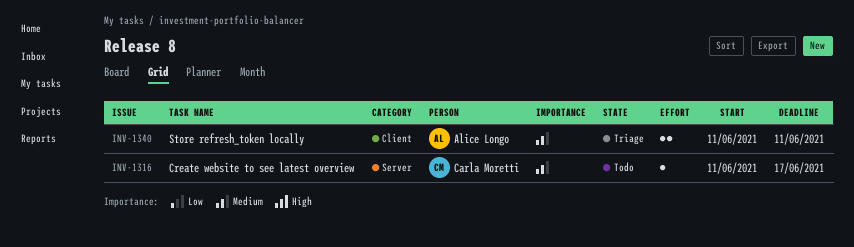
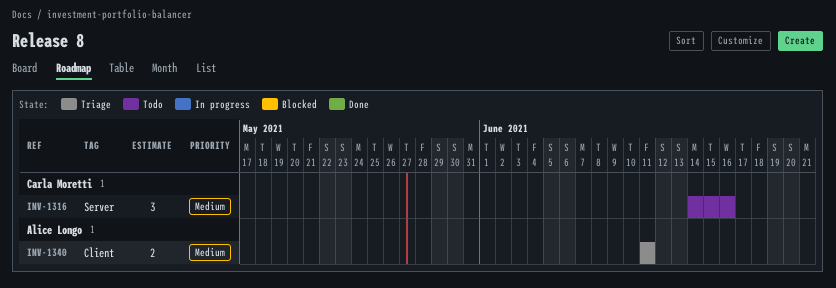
INV-1316, estimate: 1 -> 3
INV-1316, start: Jun 11 -> Jun 14
INV-1316, due: Jun 17 -> Jun 16

